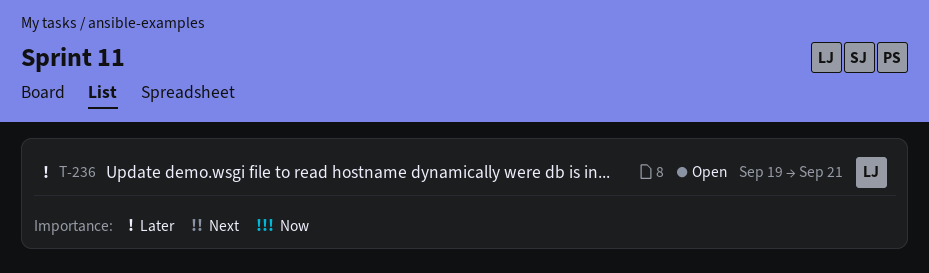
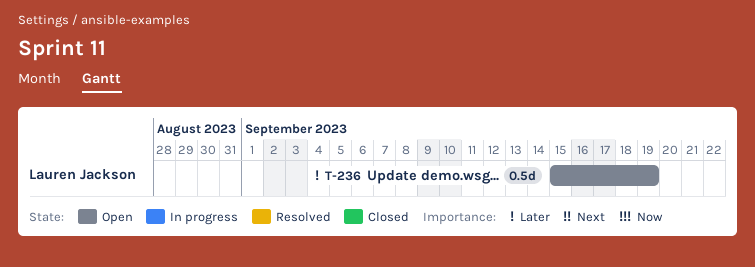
T-236, start: Sep 19 -> Sep 15
T-236, due: Sep 21 -> Sep 19

